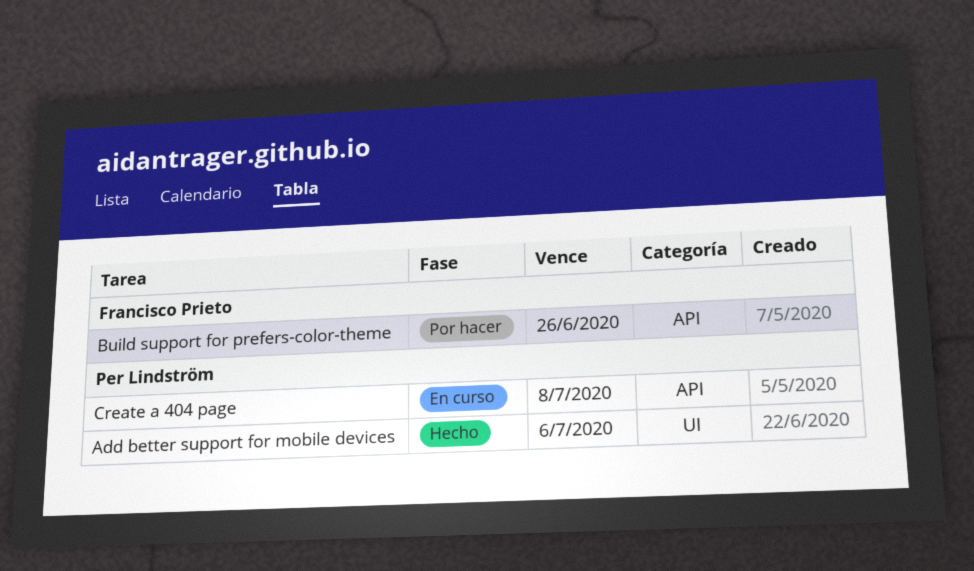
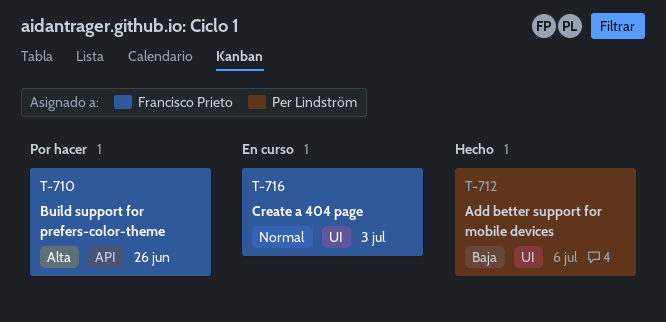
Create a 404 page, owner: Per Lindström -> Francisco Prieto
Create a 404 page, label: API -> UI
Create a 404 page, due: Jul 8 -> Jul 3

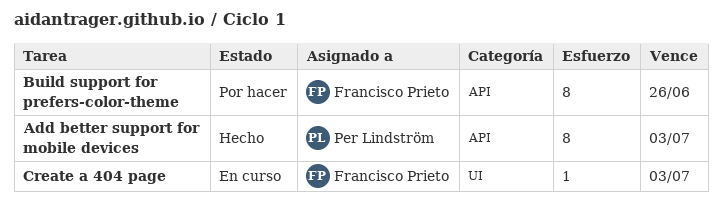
Add better support for mobile devices, label: UI -> API
Add better support for mobile devices, due: Jul 6 -> Jul 3

